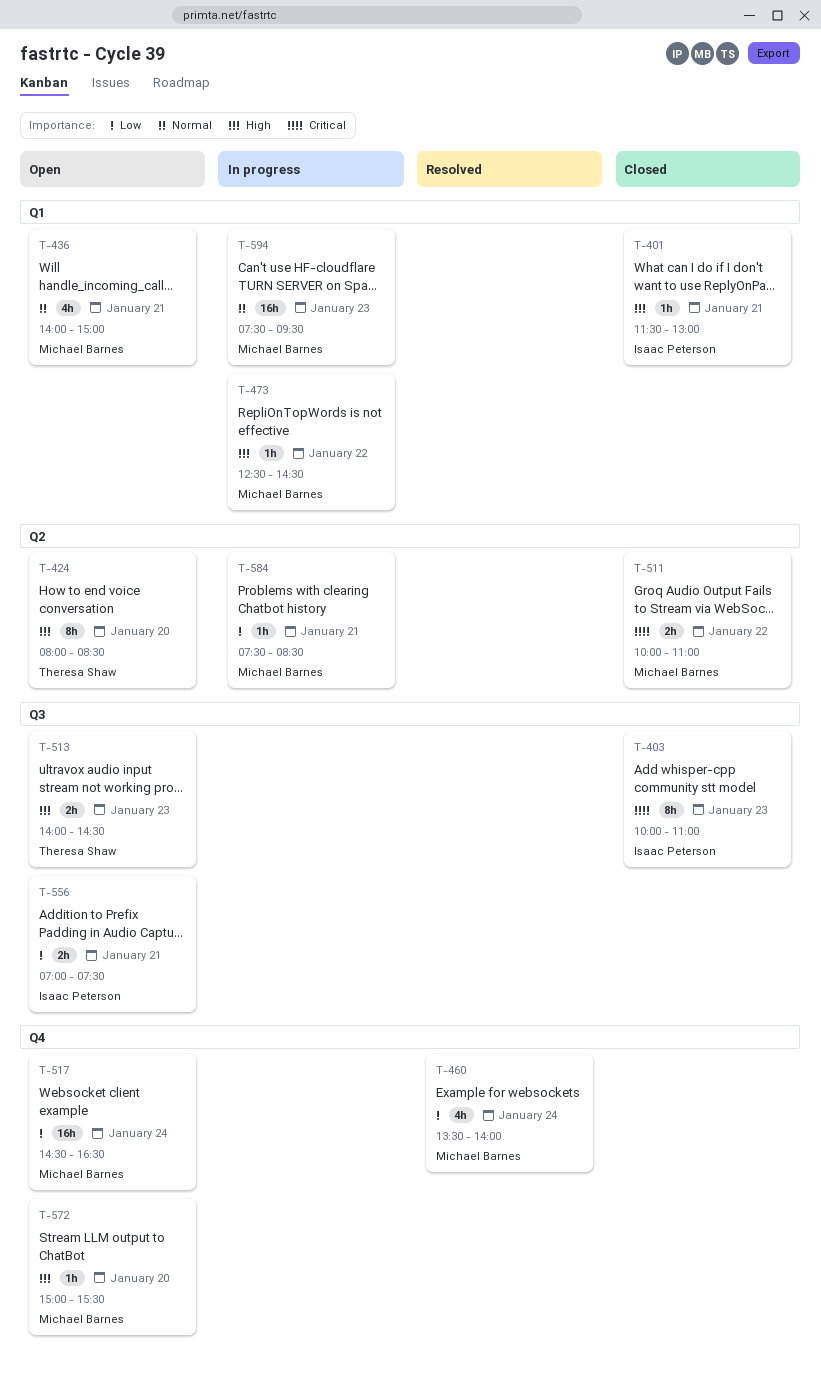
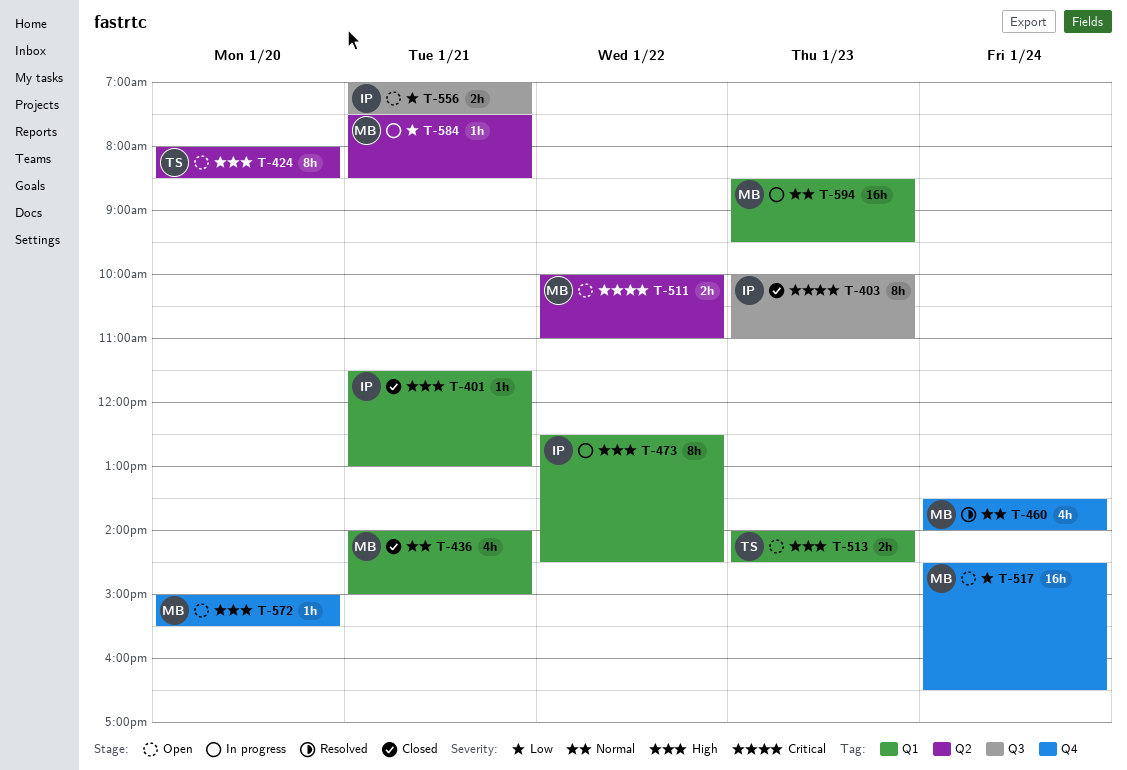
T-436, status: Open -> Closed
T-460, priority: Low -> Normal
T-473, owner: Michael Barnes -> Isaac Peterson
T-473, estimate: 1h -> 8h
T-511, status: Closed -> Open
T-513, label: Q3 -> Q1
T-594, begins: 07:30 -> 08:30

